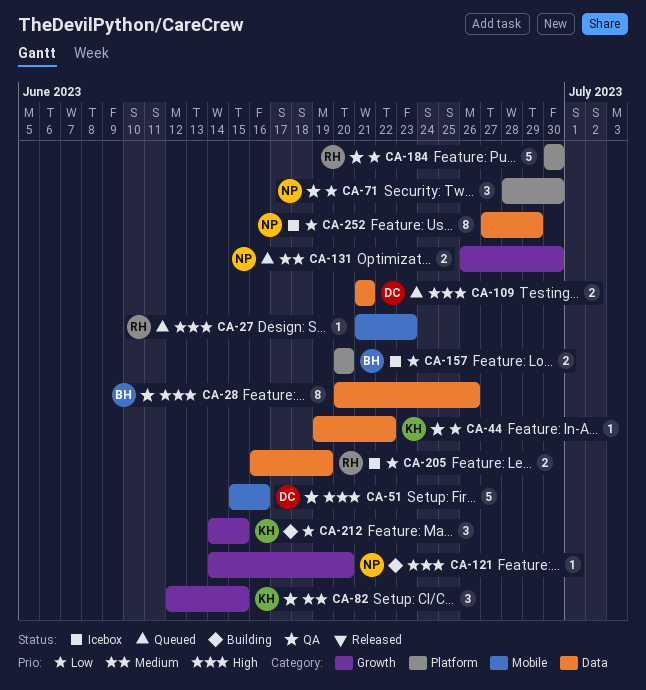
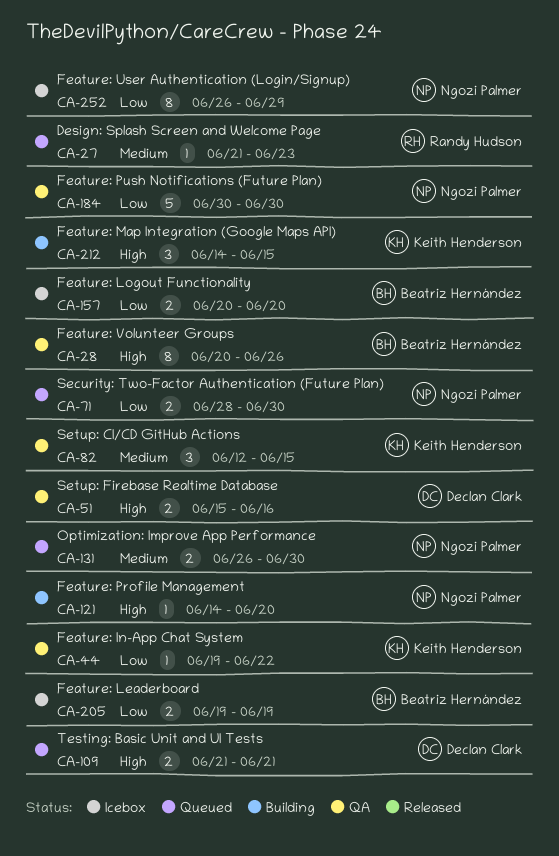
CA-27, priority: High -> Medium
CA-51, estimate: 5 -> 2
CA-71, status: QA -> Queued
CA-71, estimate: 3 -> 2
CA-184, owner: Randy Hudson -> Ngozi Palmer
CA-205, owner: Randy Hudson -> Beatriz Hernández
CA-205, start: Jun 16 -> Jun 19
CA-212, priority: Low -> High
CA-252, start: Jun 27 -> Jun 26

